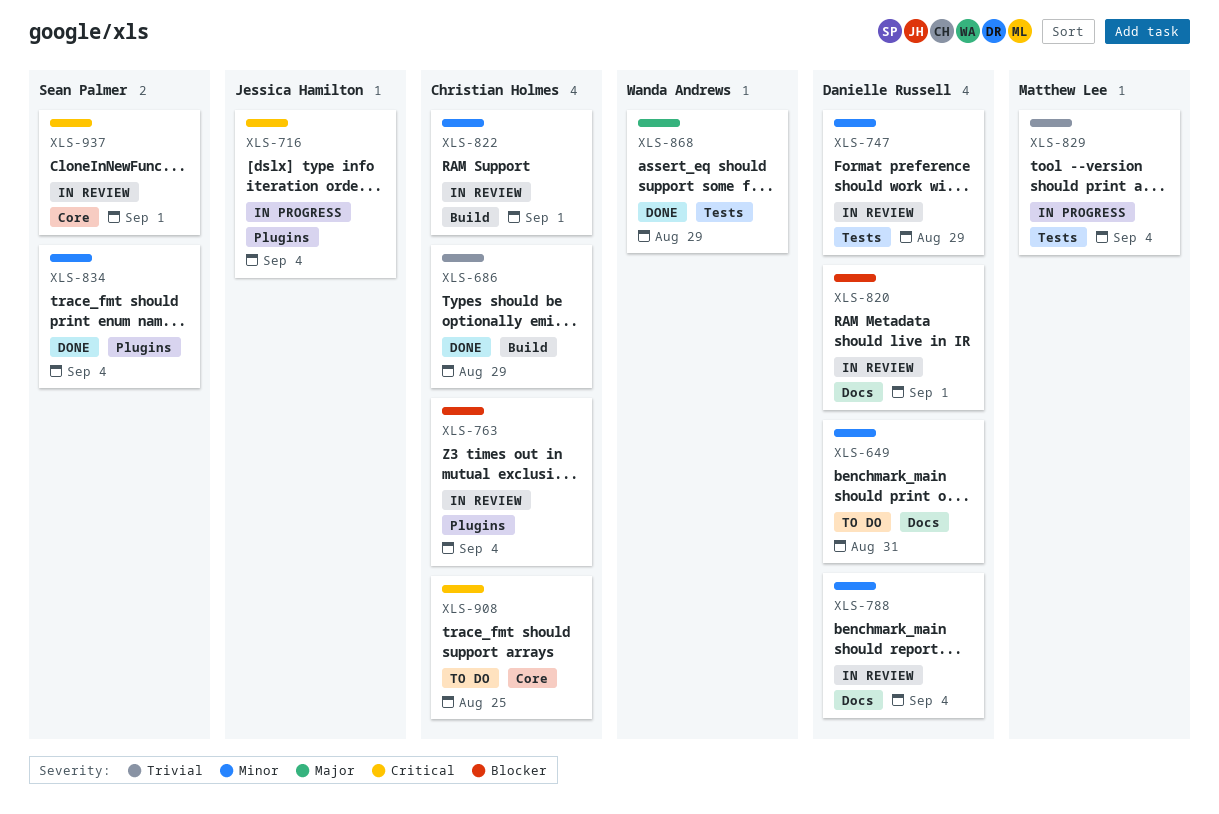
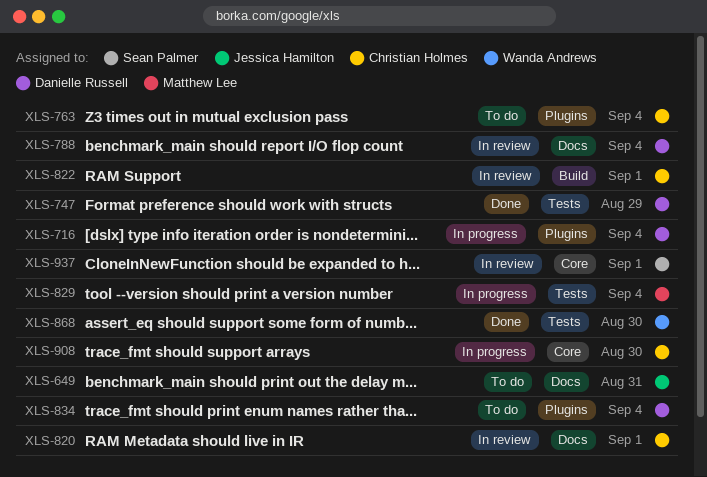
XLS-649, owner: Danielle Russell -> Jessica Hamilton
XLS-686: present -> none
XLS-716, owner: Jessica Hamilton -> Danielle Russell
XLS-747, status: In review -> Done
XLS-763, status: In review -> To do
XLS-820, owner: Danielle Russell -> Christian Holmes
XLS-834, status: Done -> To do
XLS-834, owner: Sean Palmer -> Danielle Russell
XLS-868, due: Aug 29 -> Aug 30
XLS-908, status: To do -> In progress
XLS-908, due: Aug 25 -> Aug 30

